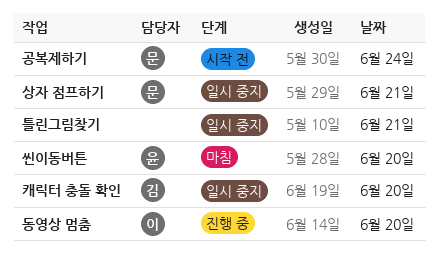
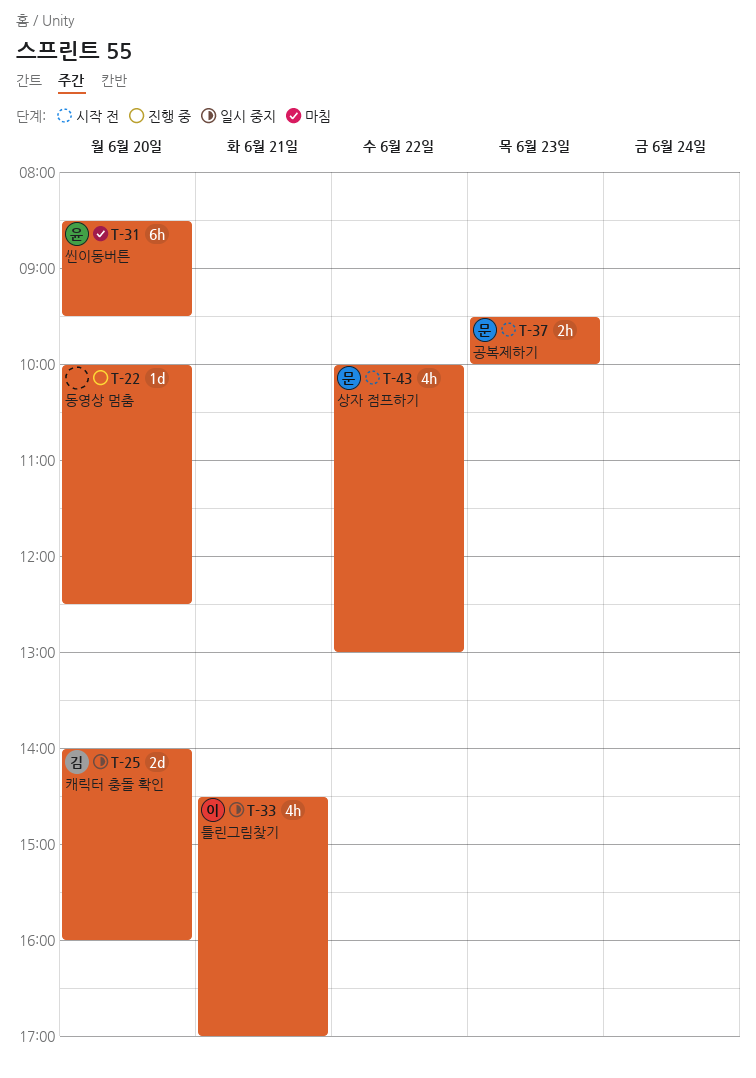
공복제하기, day: Jun 24 -> Jun 23
동영상 멈춤, owner: 이 -> none
상자 점프하기, status: 일시 중지 -> 시작 전
상자 점프하기, day: Jun 21 -> Jun 22
틀린그림찾기, owner: none -> 이

